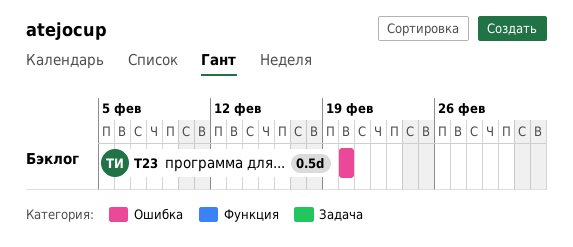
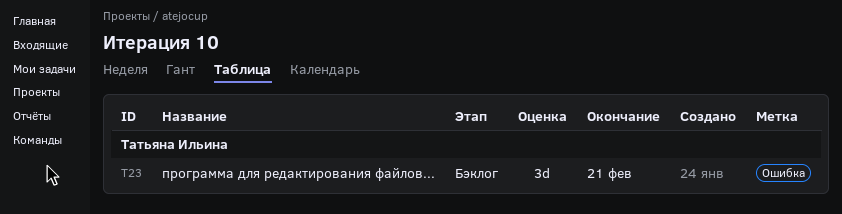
T23, estimate: 0.5d -> 3d
T23, due: Feb 20 -> Feb 21

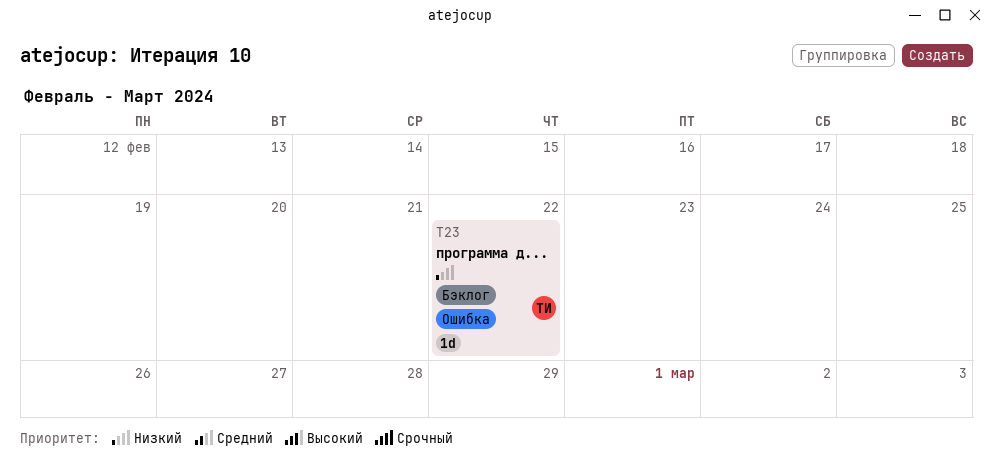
T23, estimate: 3d -> 1d
T23, due: Feb 21 -> Feb 22

